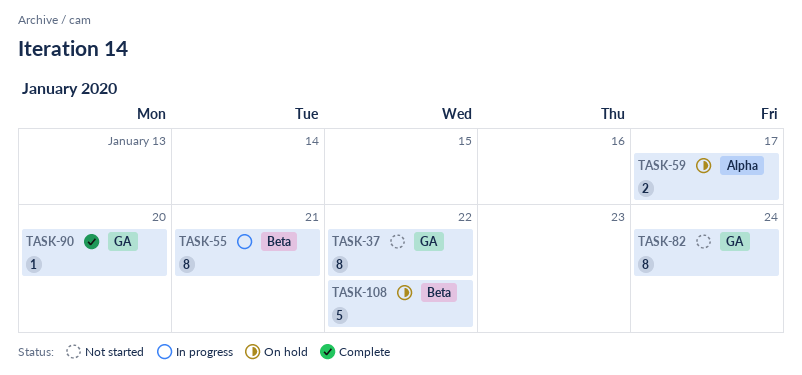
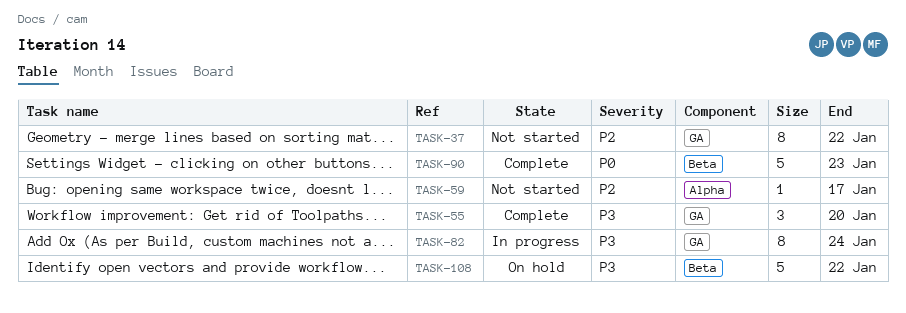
TASK-55, status: In progress -> Complete
TASK-55, label: Beta -> GA
TASK-55, estimate: 8 -> 3
TASK-55, due: Jan 21 -> Jan 20
TASK-59, status: On hold -> Not started
TASK-59, estimate: 2 -> 1
TASK-82, status: Not started -> In progress
TASK-90, label: GA -> Beta
TASK-90, estimate: 1 -> 5
TASK-90, due: Jan 20 -> Jan 23

